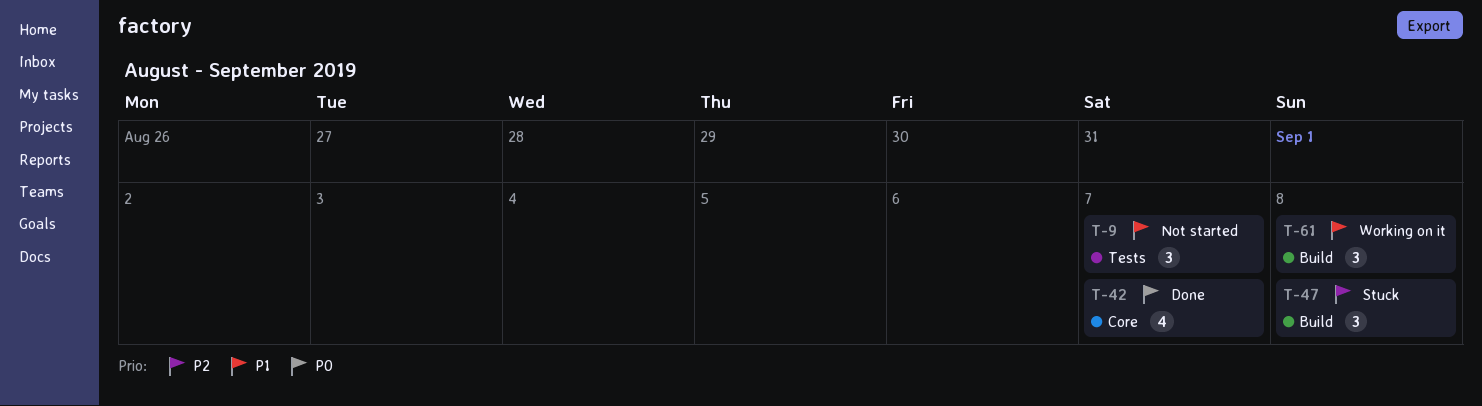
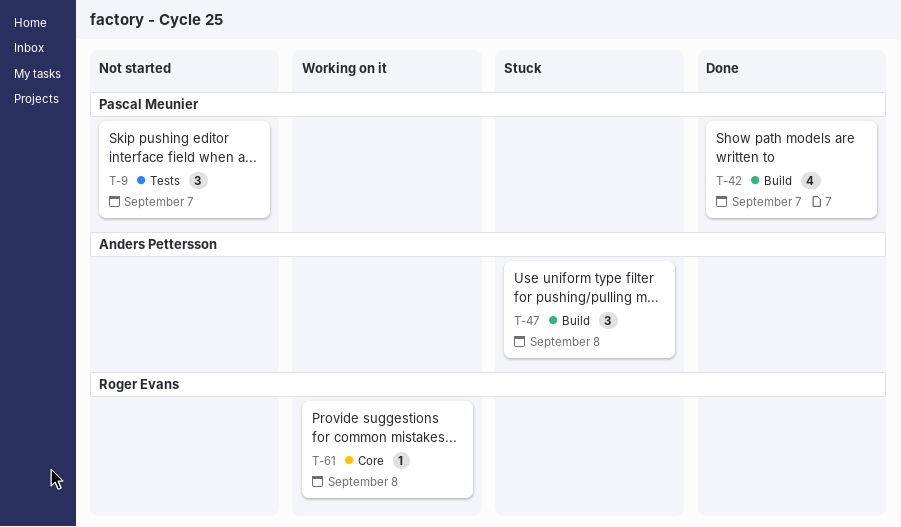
T-42, label: Core -> Build
T-61, label: Build -> Core
T-61, estimate: 3 -> 1

